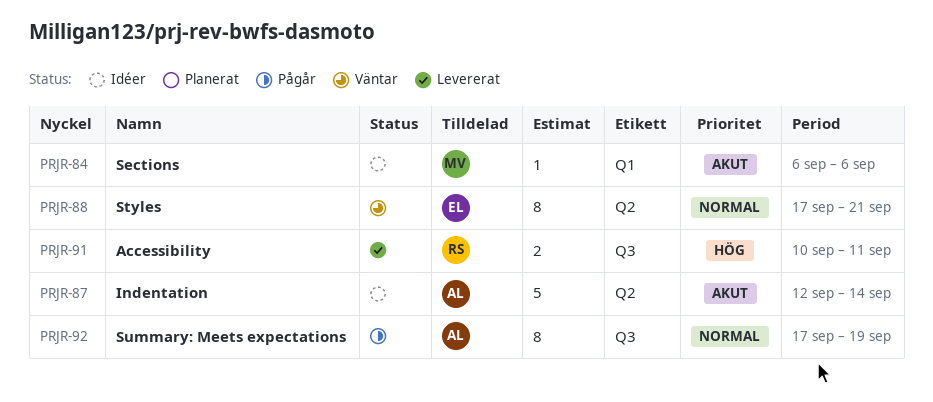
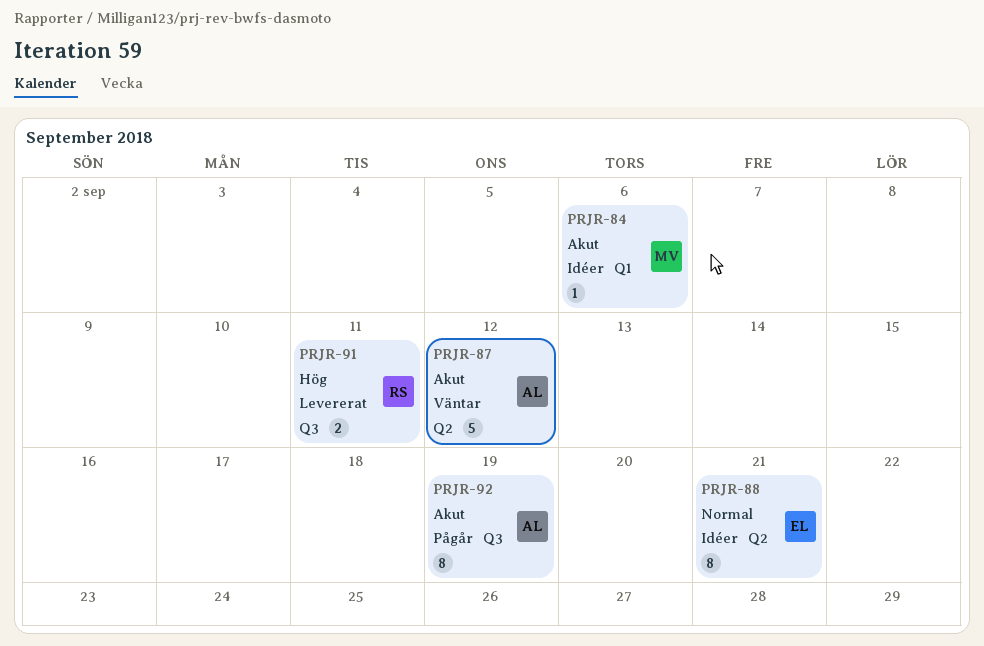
PRJR-87, status: Idéer -> Väntar
PRJR-87, due: Sep 14 -> Sep 12
PRJR-88, status: Väntar -> Idéer
PRJR-92, priority: Normal -> Akut

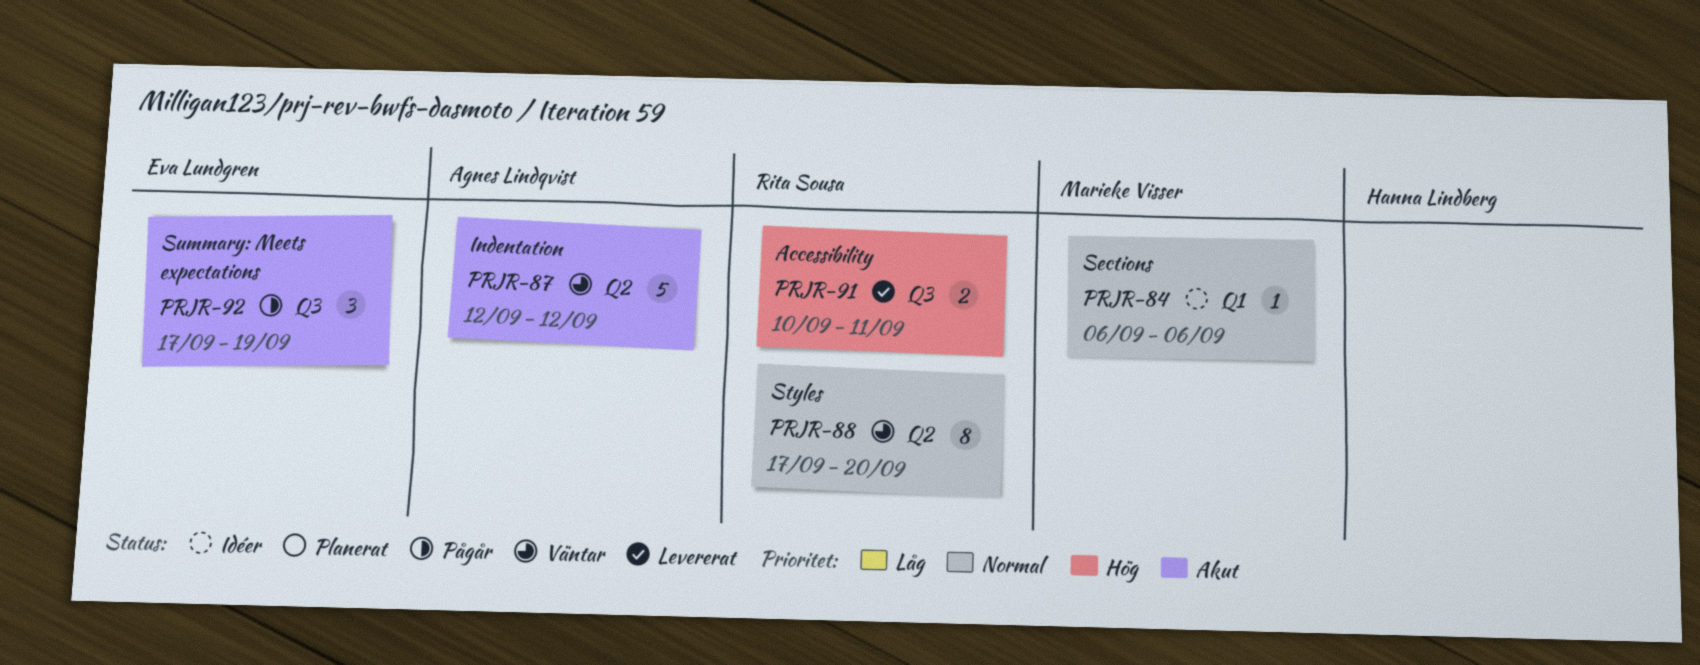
PRJR-84, priority: Akut -> Normal
PRJR-88, status: Idéer -> Väntar
PRJR-88, owner: Eva Lundgren -> Rita Sousa
PRJR-88, due: Sep 21 -> Sep 20
PRJR-92, owner: Agnes Lindqvist -> Eva Lundgren
PRJR-92, estimate: 8 -> 3

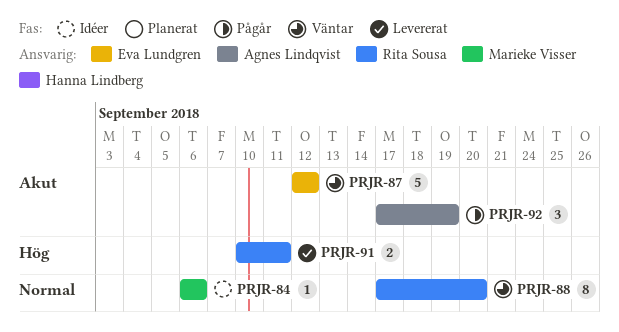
PRJR-87, owner: Agnes Lindqvist -> Eva Lundgren
PRJR-92, owner: Eva Lundgren -> Agnes Lindqvist

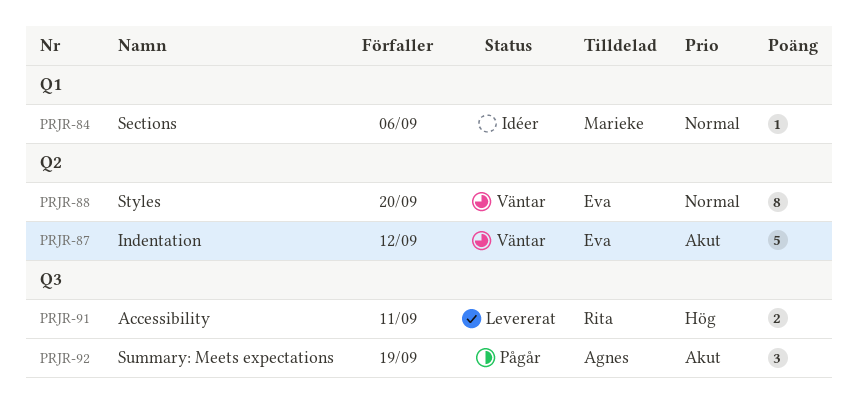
PRJR-88, owner: Rita Sousa -> Eva Lundgren

